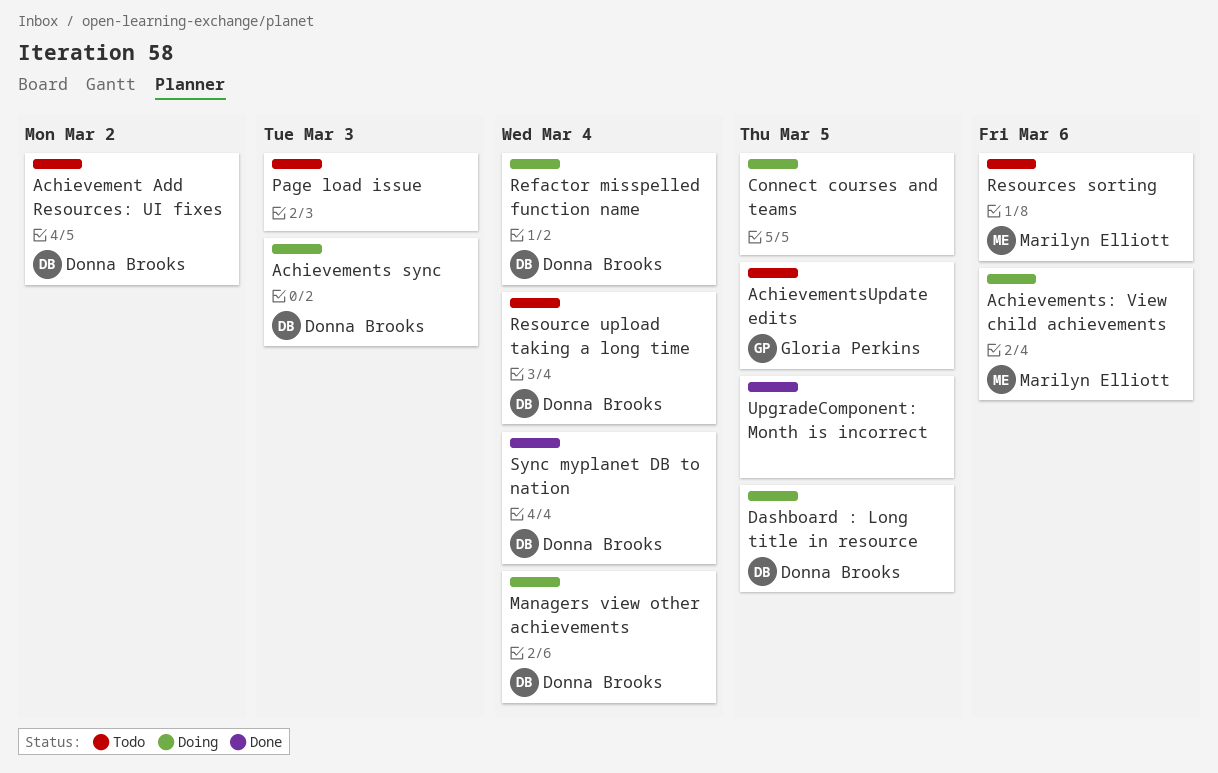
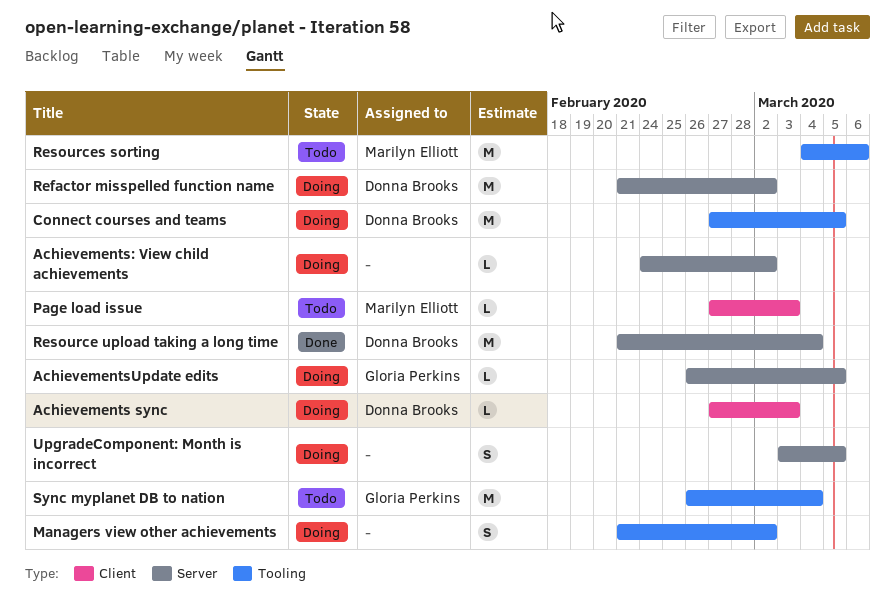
Achievement Add Resources: UI fixes: present -> none
Achievements: View child achievements, owner: Marilyn Elliott -> none
Achievements: View child achievements, due: Mar 6 -> Mar 2
AchievementsUpdate edits, status: Todo -> Doing
Connect courses and teams, owner: none -> Donna Brooks
Dashboard : Long title in resource: present -> none
Managers view other achievements, owner: Donna Brooks -> none
Managers view other achievements, due: Mar 4 -> Mar 2
Page load issue, owner: none -> Marilyn Elliott
Refactor misspelled function name, due: Mar 4 -> Mar 2
Resource upload taking a long time, status: Todo -> Done
Sync myplanet DB to nation, status: Done -> Todo
Sync myplanet DB to nation, owner: Donna Brooks -> Gloria Perkins
UpgradeComponent: Month is incorrect, status: Done -> Doing

